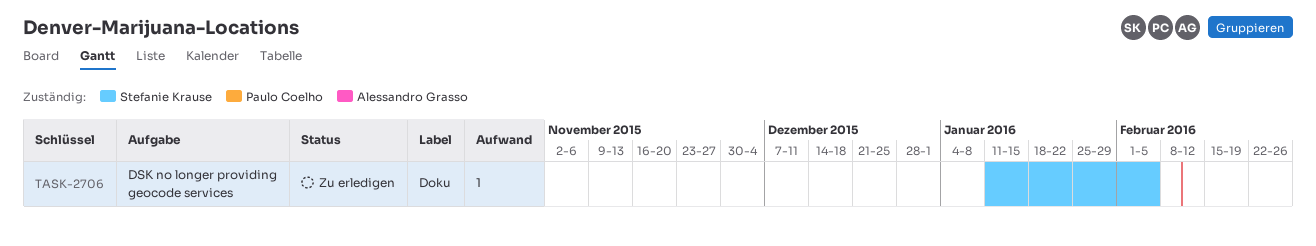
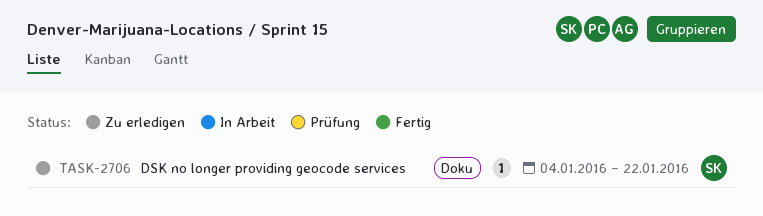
TASK-2706, start: Jan 11 -> Jan 4
TASK-2706, due: Feb 5 -> Jan 22

